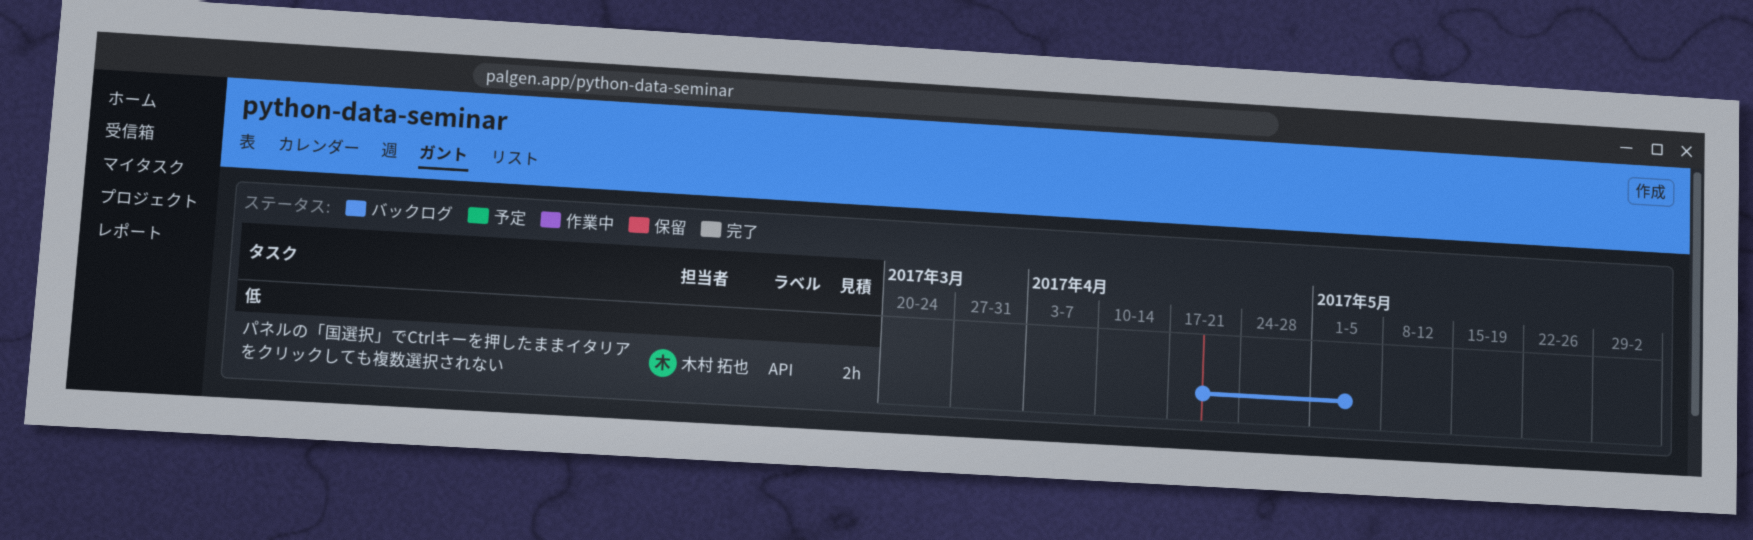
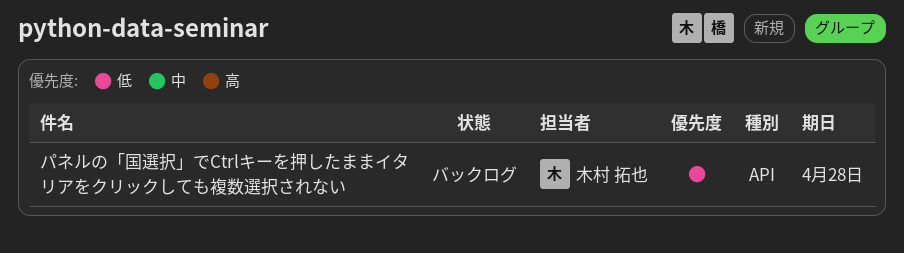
パネルの「国選択」でCtrlキーを押したままイタリアをクリックしても複数選択されない, due: May 5 -> Apr 28

